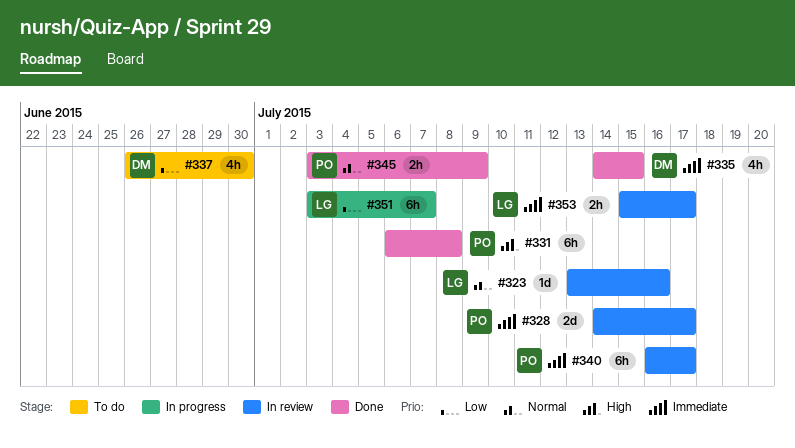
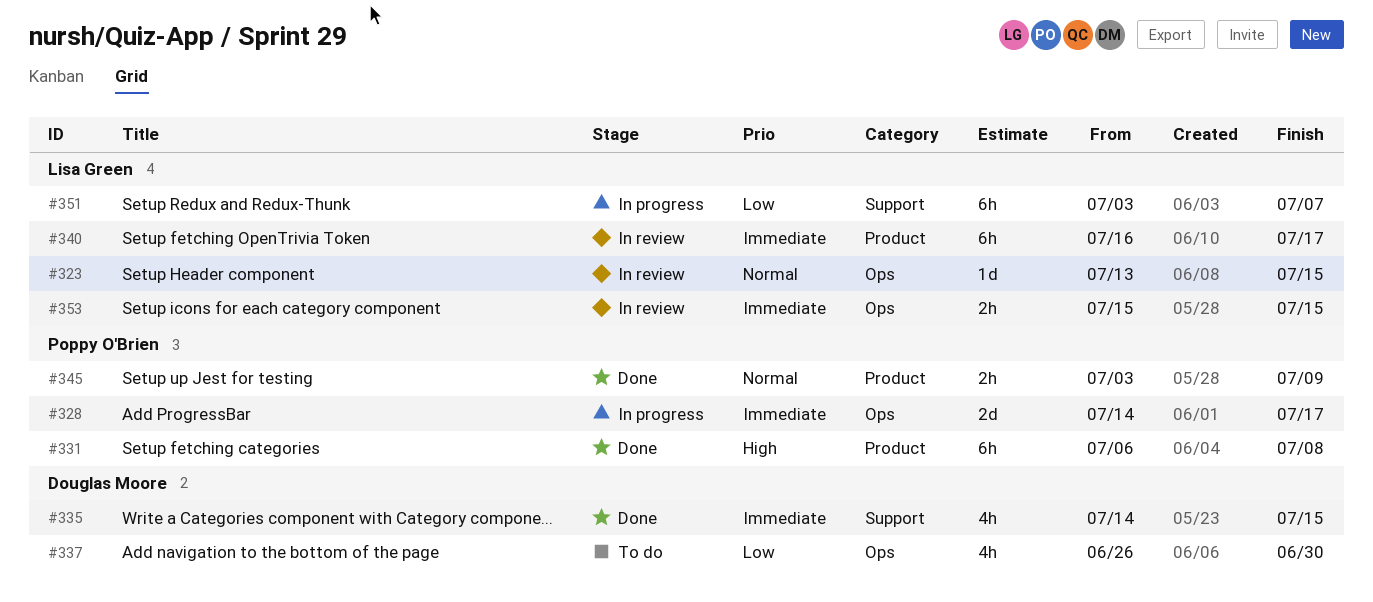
#323, due: Jul 16 -> Jul 15
#328, status: In review -> In progress
#340, owner: Poppy O'Brien -> Lisa Green
#353, due: Jul 17 -> Jul 15

